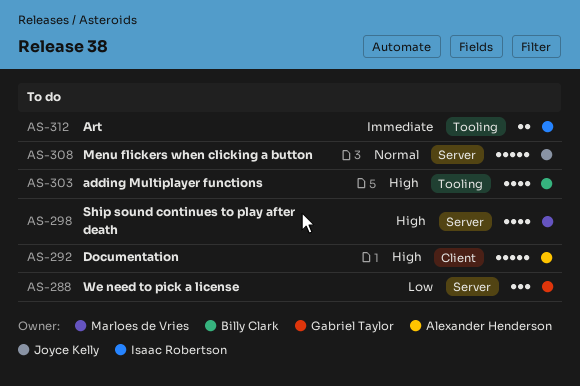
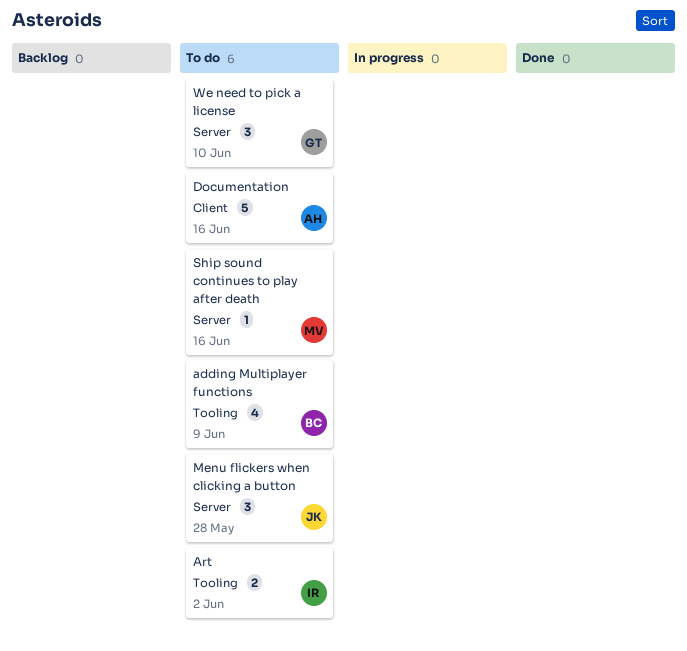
Menu flickers when clicking a button, estimate: 5 -> 3
Ship sound continues to play after death, estimate: 4 -> 1

